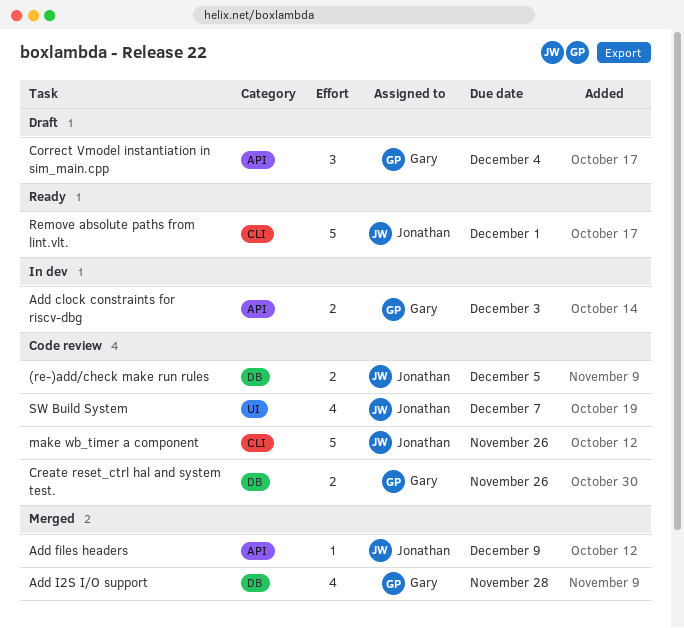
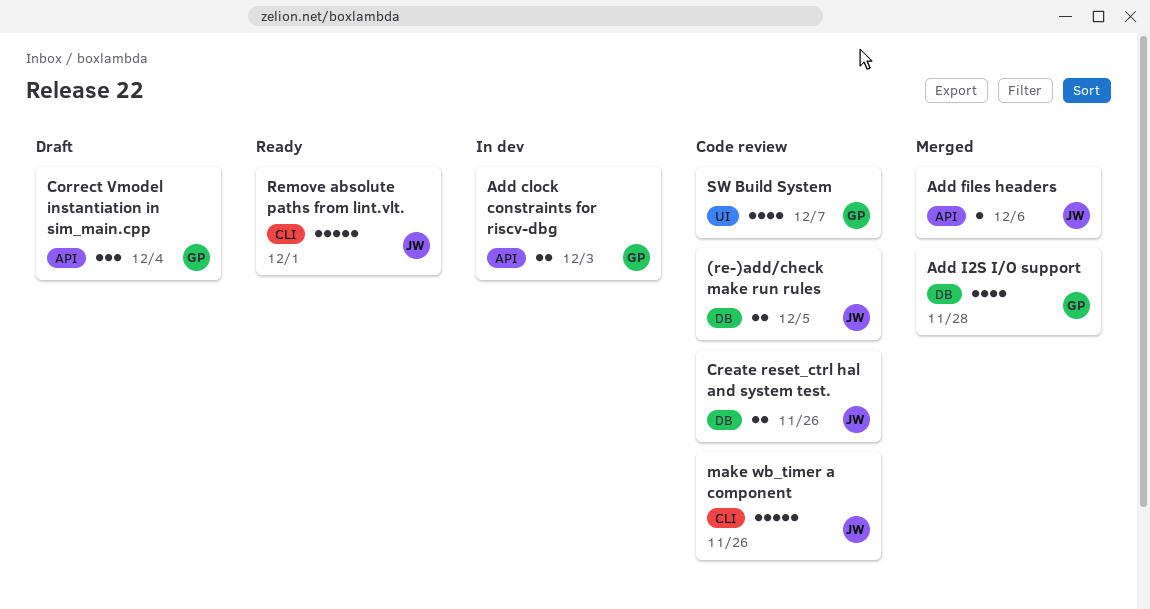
Add files headers, due: Dec 9 -> Dec 6
Create reset_ctrl hal and system test., owner: Gary -> Jonathan
SW Build System, owner: Jonathan -> Gary

